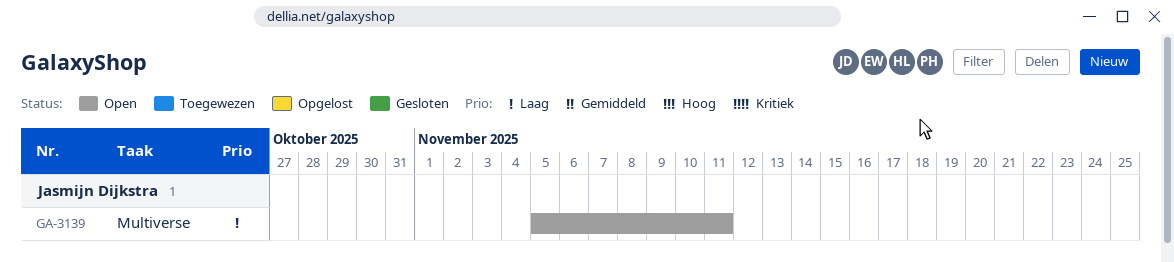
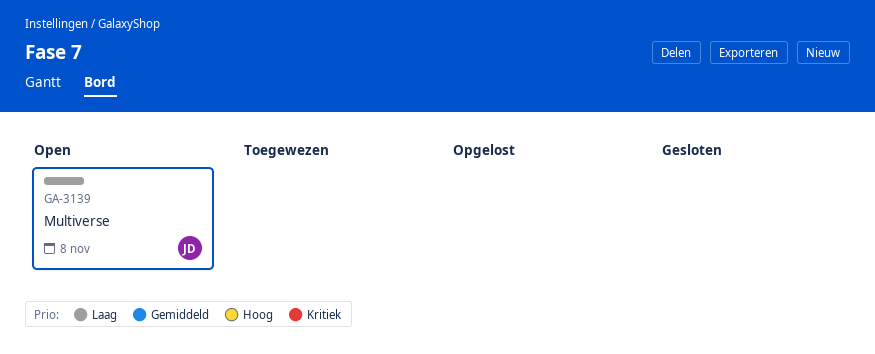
GA-3139, due: Nov 11 -> Nov 8

